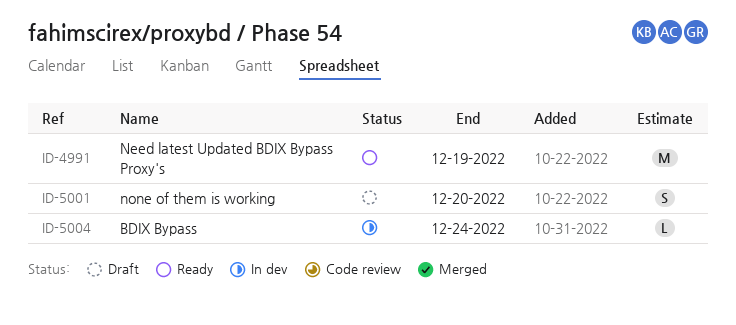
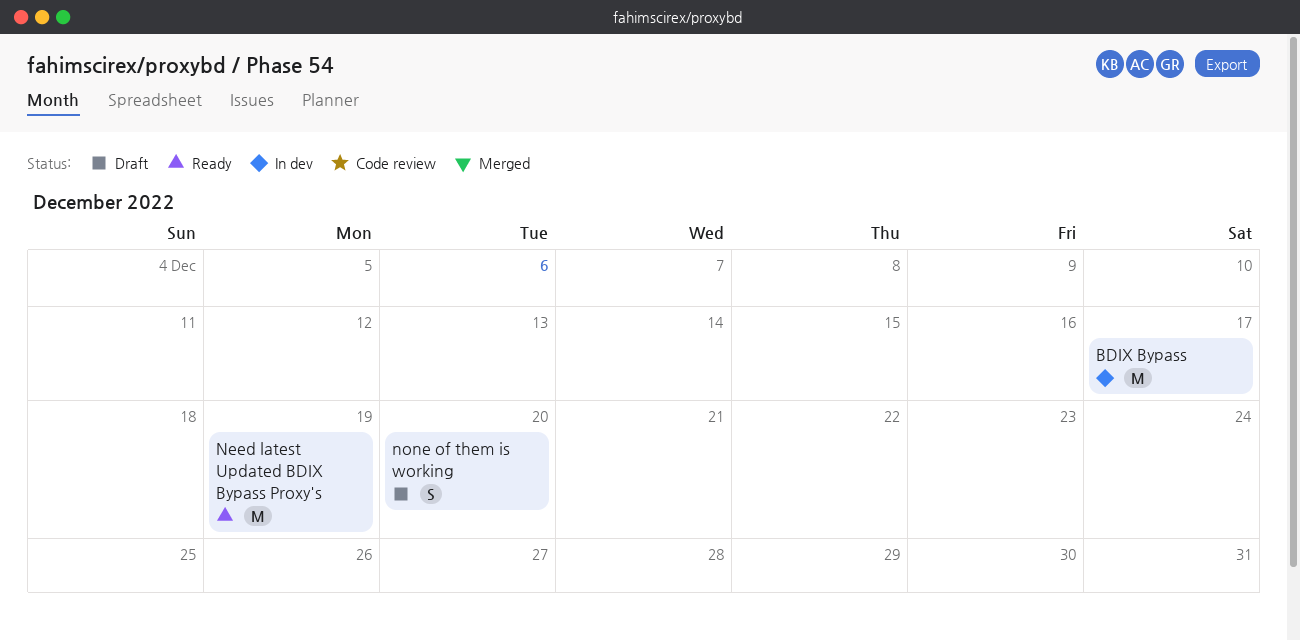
BDIX Bypass, estimate: L -> M
BDIX Bypass, due: Dec 24 -> Dec 17

